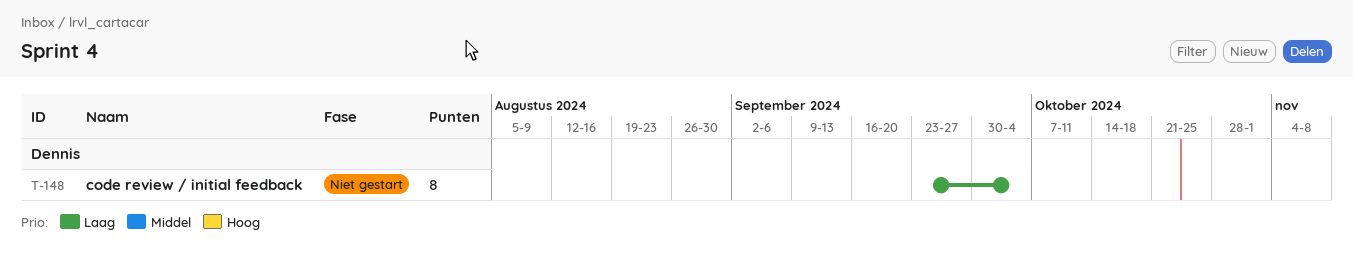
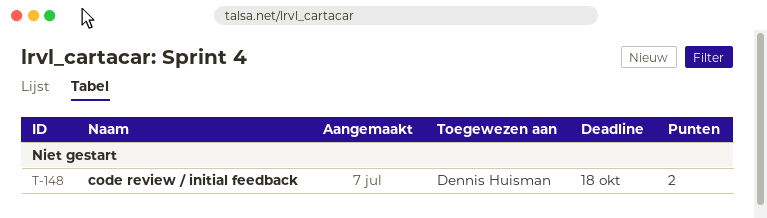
T-148, estimate: 8 -> 2
T-148, due: Oct 4 -> Oct 18

